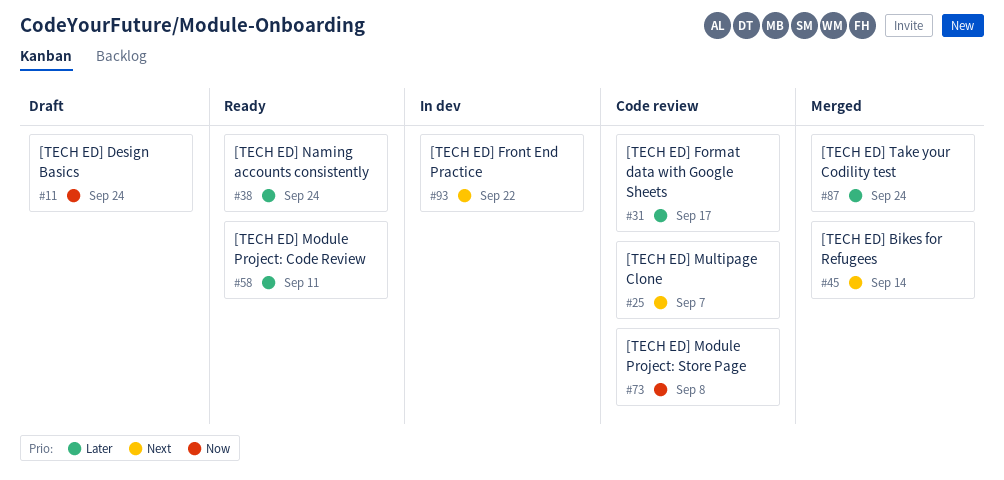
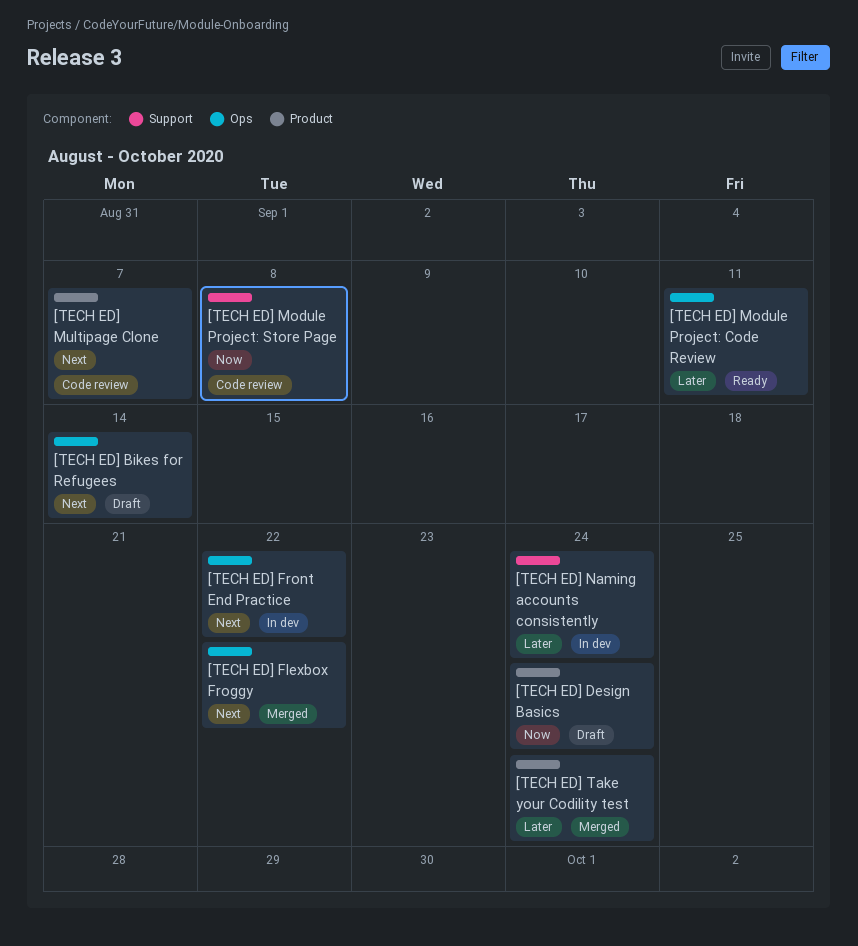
[TECH ED] Bikes for Refugees, status: Merged -> Draft
[TECH ED] Flexbox Froggy: none -> present
[TECH ED] Format data with Google Sheets: present -> none
[TECH ED] Naming accounts consistently, status: Ready -> In dev

